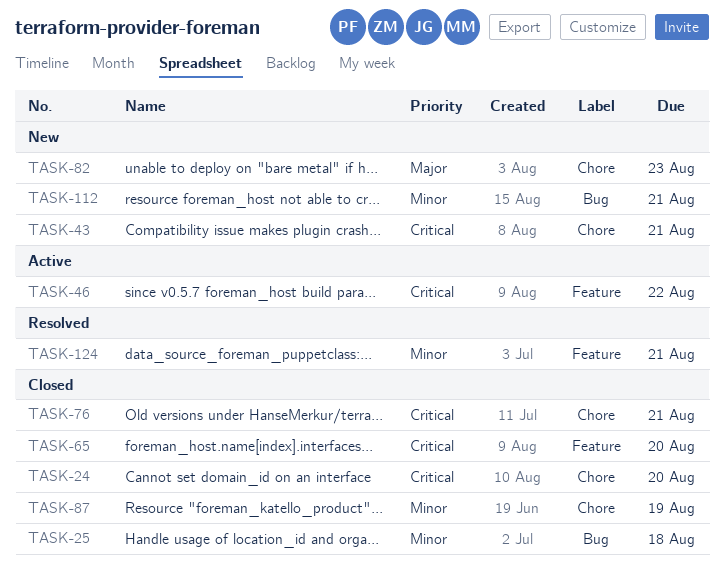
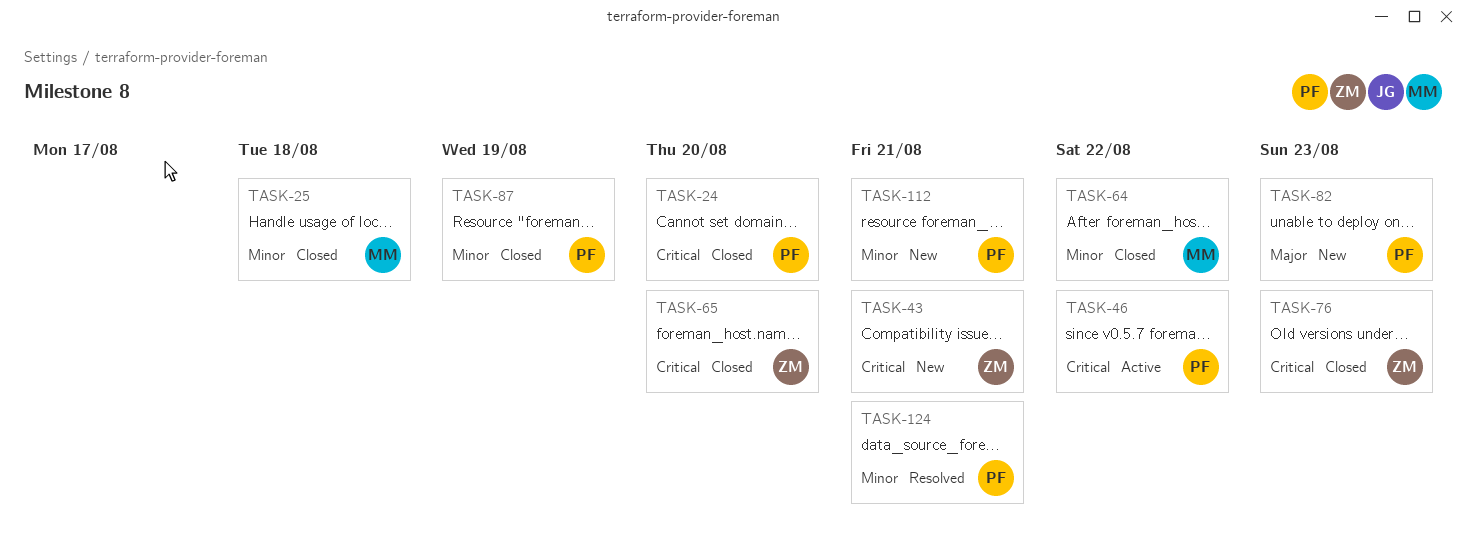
TASK-64: none -> present
TASK-76, due: Aug 21 -> Aug 23

